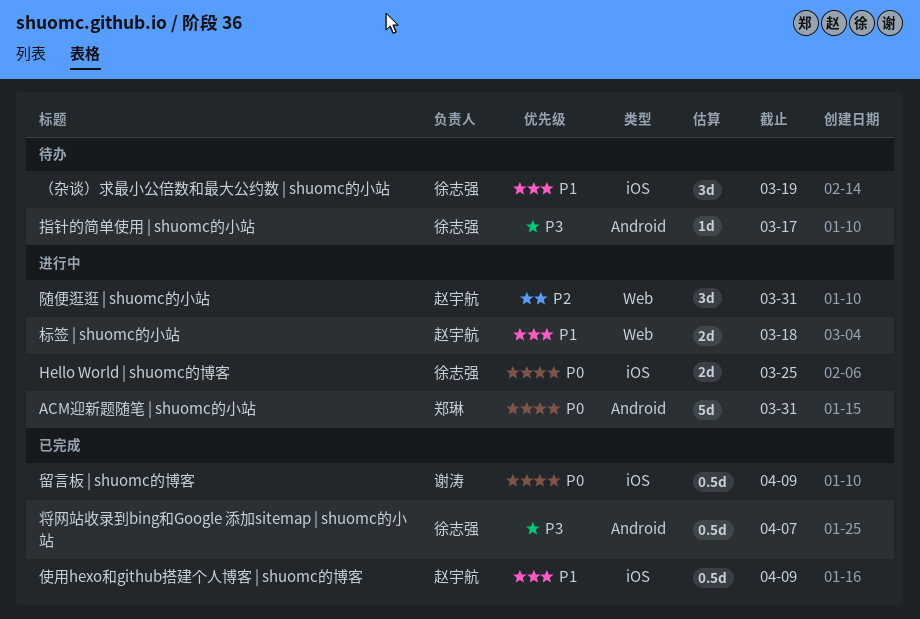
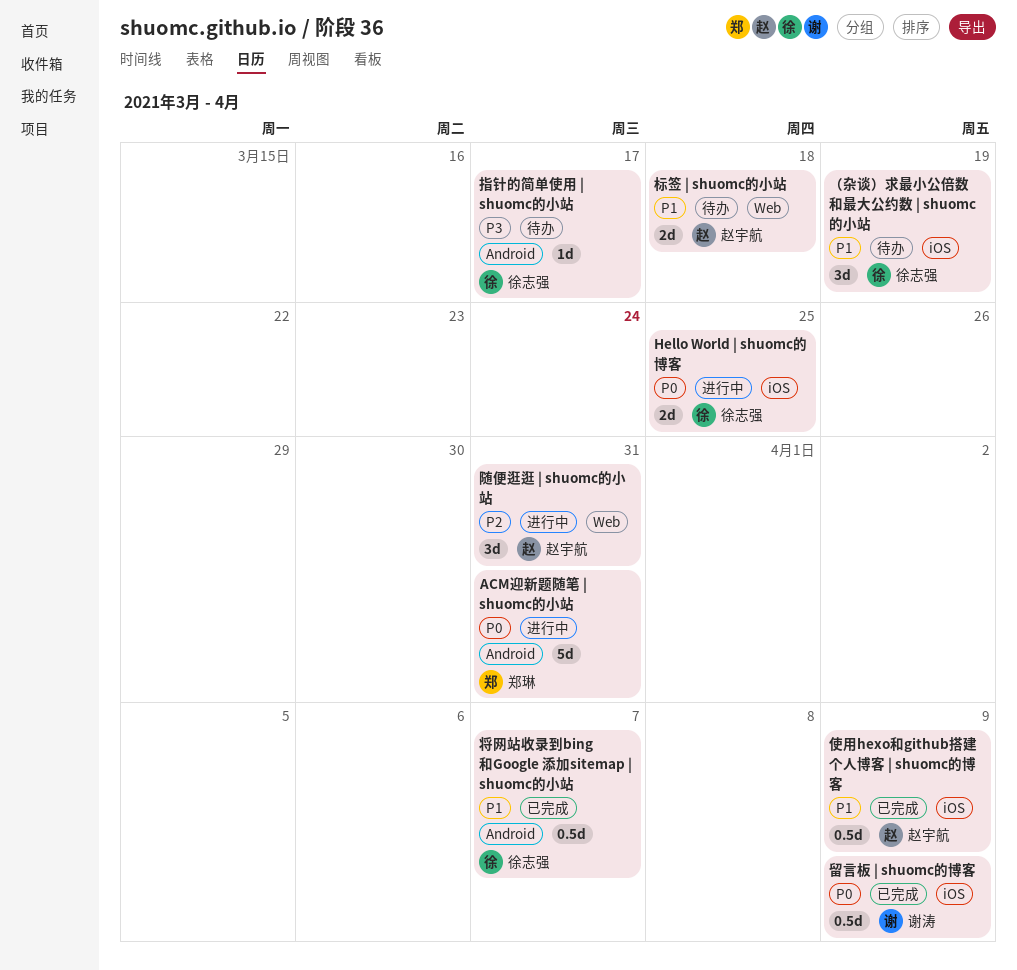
将网站收录到bing和Google 添加sitemap | shuomc的小站, priority: P3 -> P1
标签 | shuomc的小站, status: 进行中 -> 待办

